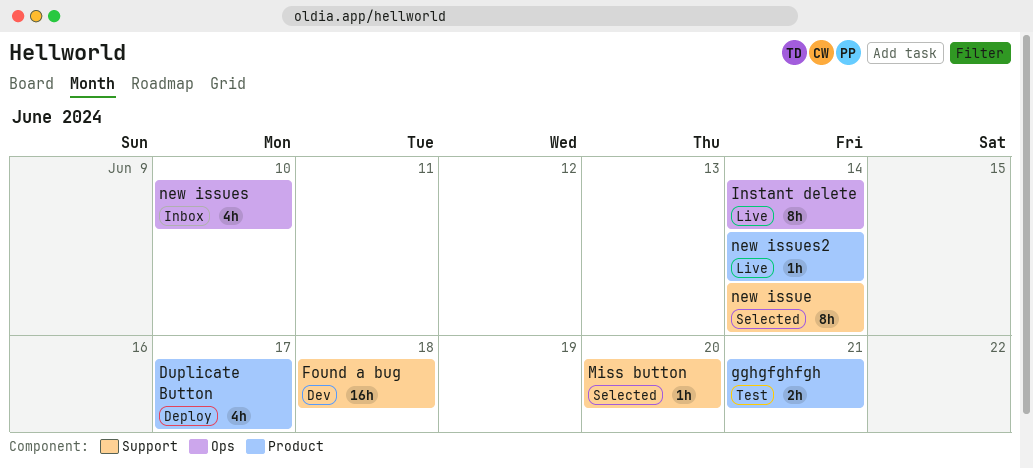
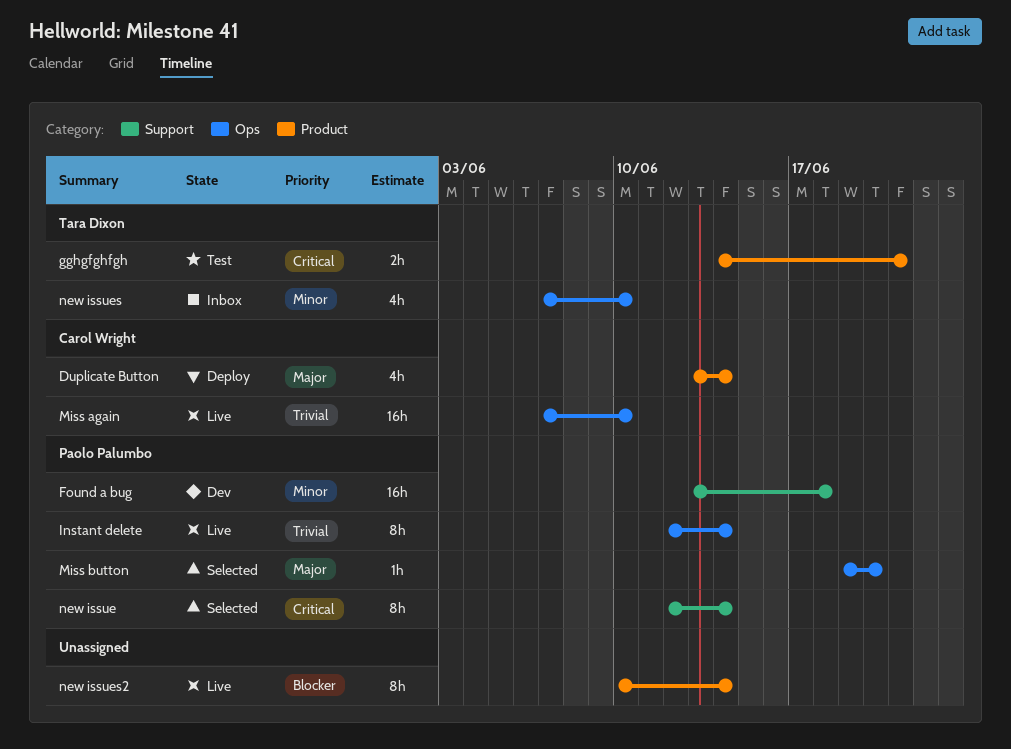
Duplicate Button, due: Jun 17 -> Jun 14
Miss again: none -> present
Miss button, label: Support -> Ops
new issues2, estimate: 1h -> 8h

